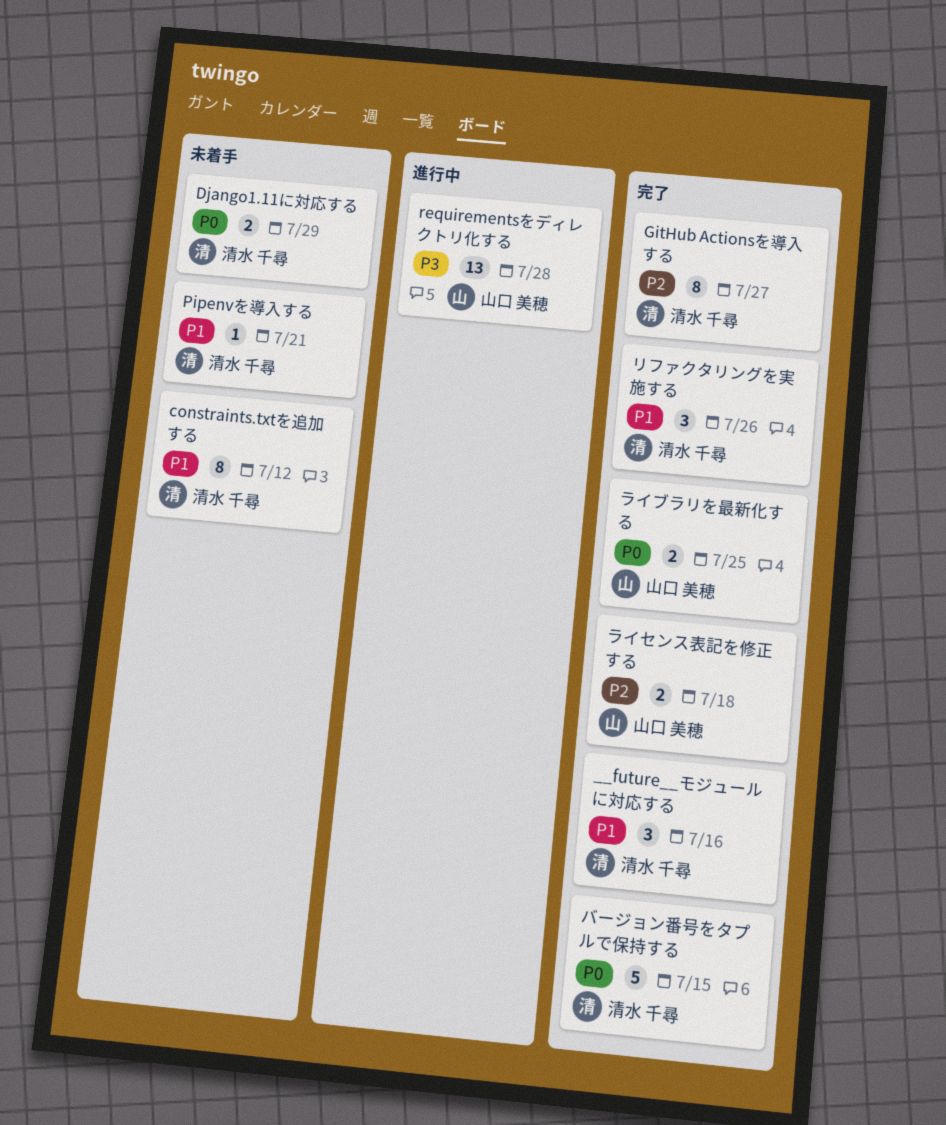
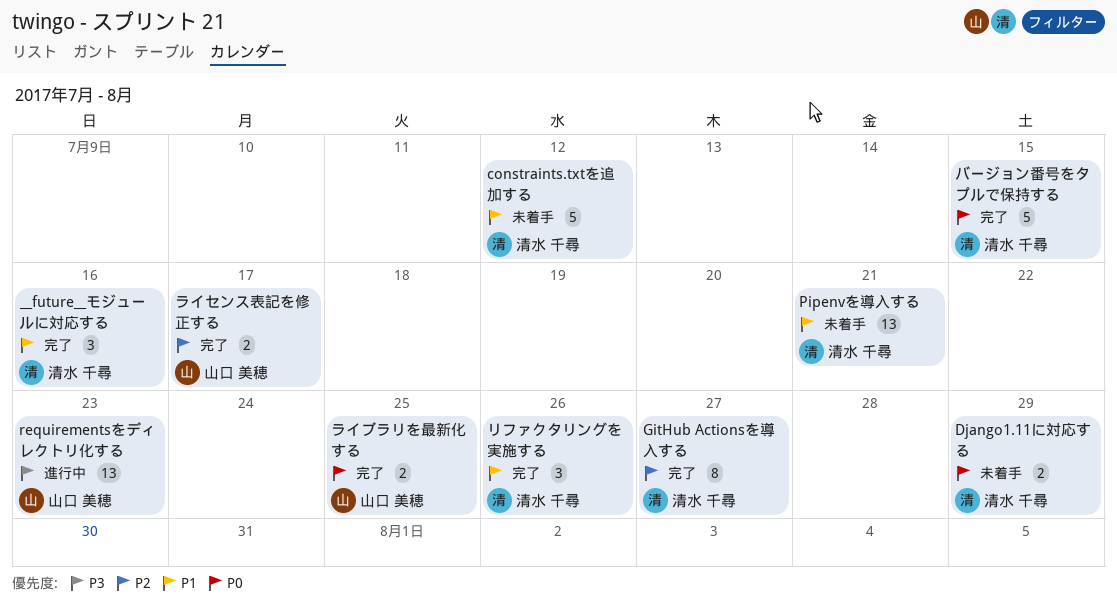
constraints.txtを追加する, estimate: 8 -> 5
Pipenvを導入する, estimate: 1 -> 13
requirementsをディレクトリ化する, due: Jul 28 -> Jul 23
ライセンス表記を修正する, due: Jul 18 -> Jul 17

